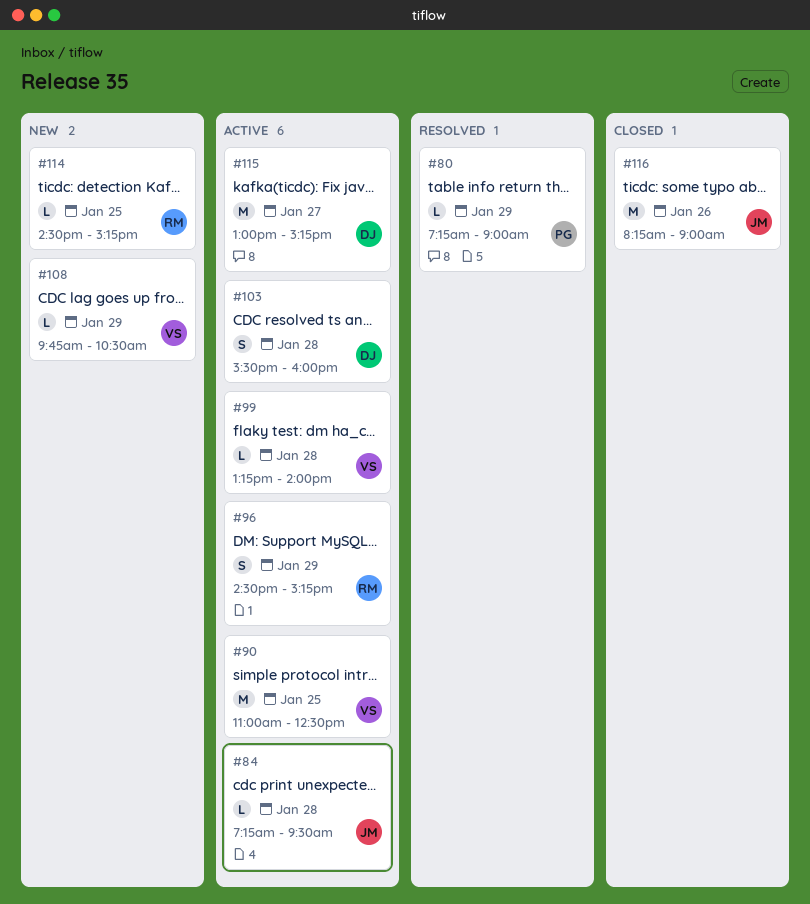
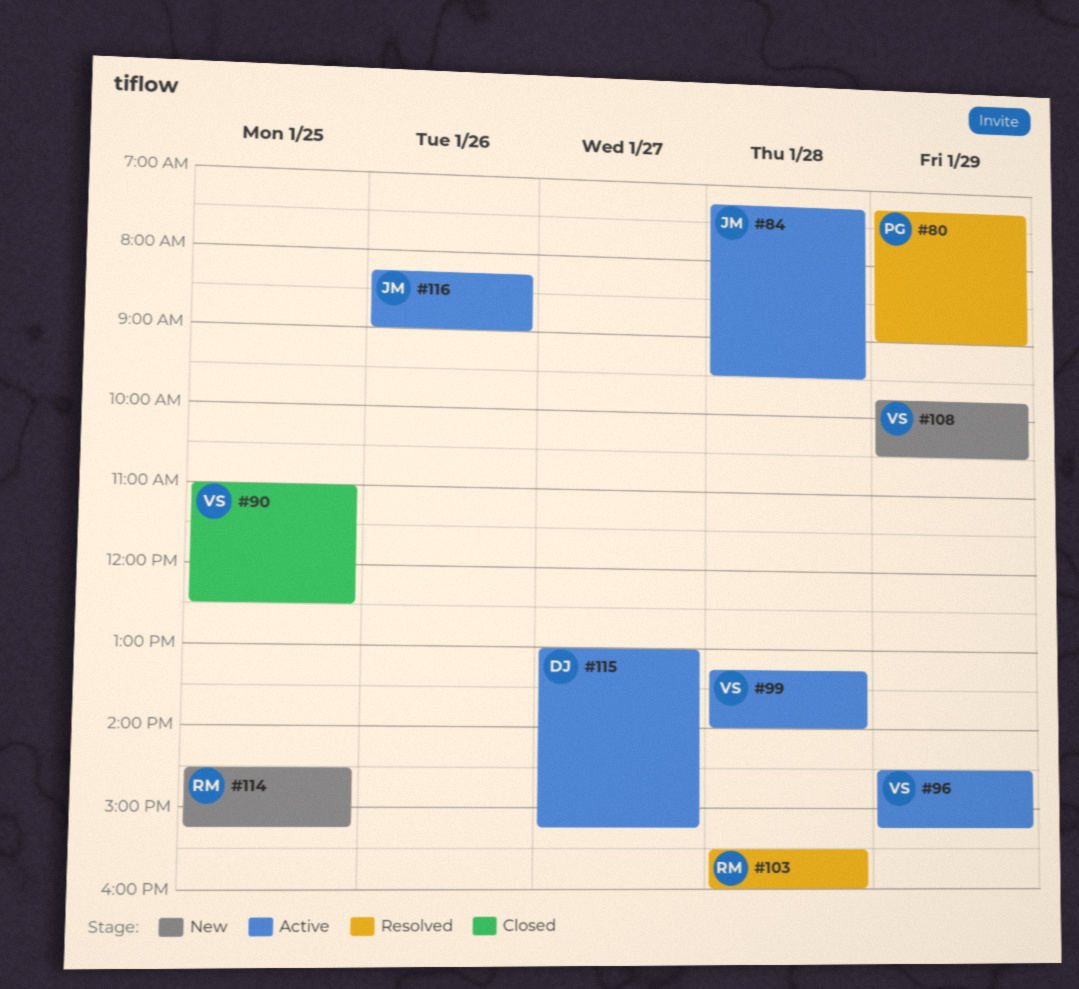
#90, status: Active -> Closed
#96, owner: RM -> VS
#103, status: Active -> Resolved
#103, owner: DJ -> RM
#116, status: Closed -> Active

